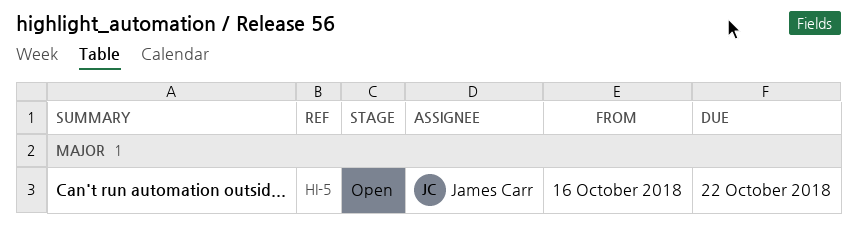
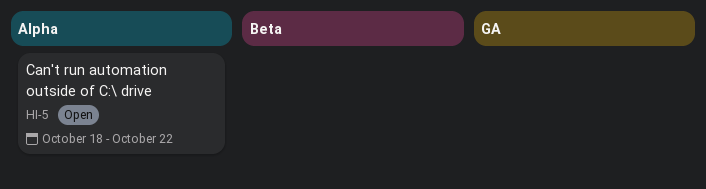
HI-5, start: Oct 16 -> Oct 18

